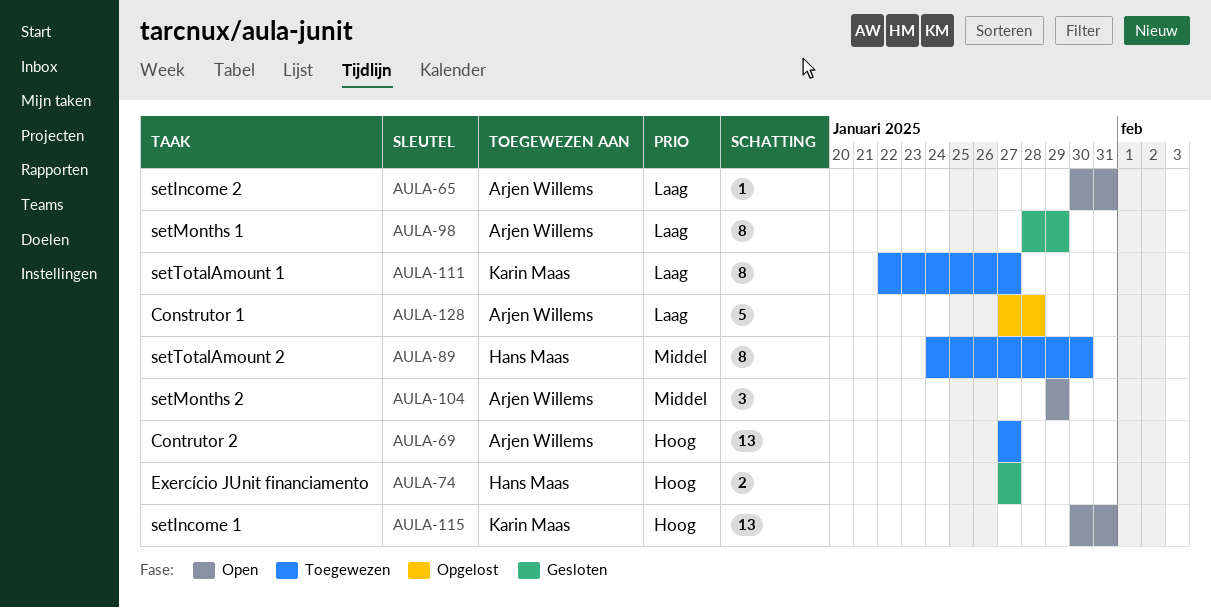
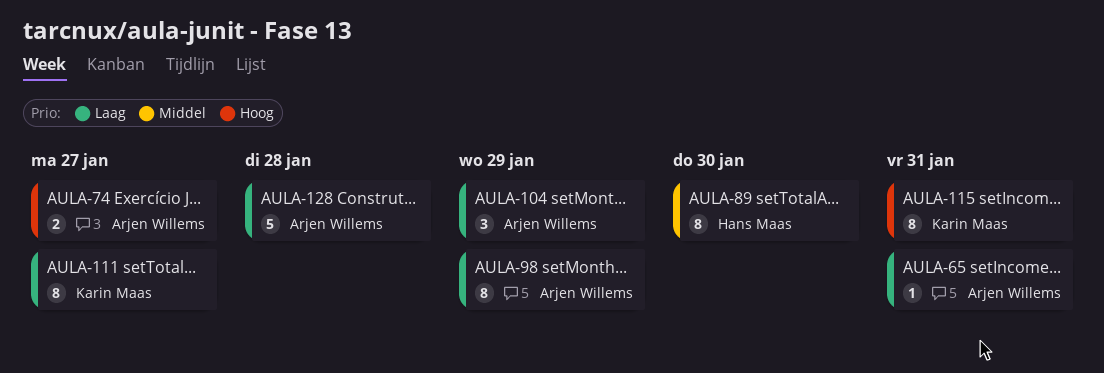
AULA-69: present -> none
AULA-74, owner: Hans Maas -> Arjen Willems
AULA-104, priority: Middel -> Laag
AULA-115, estimate: 13 -> 8

